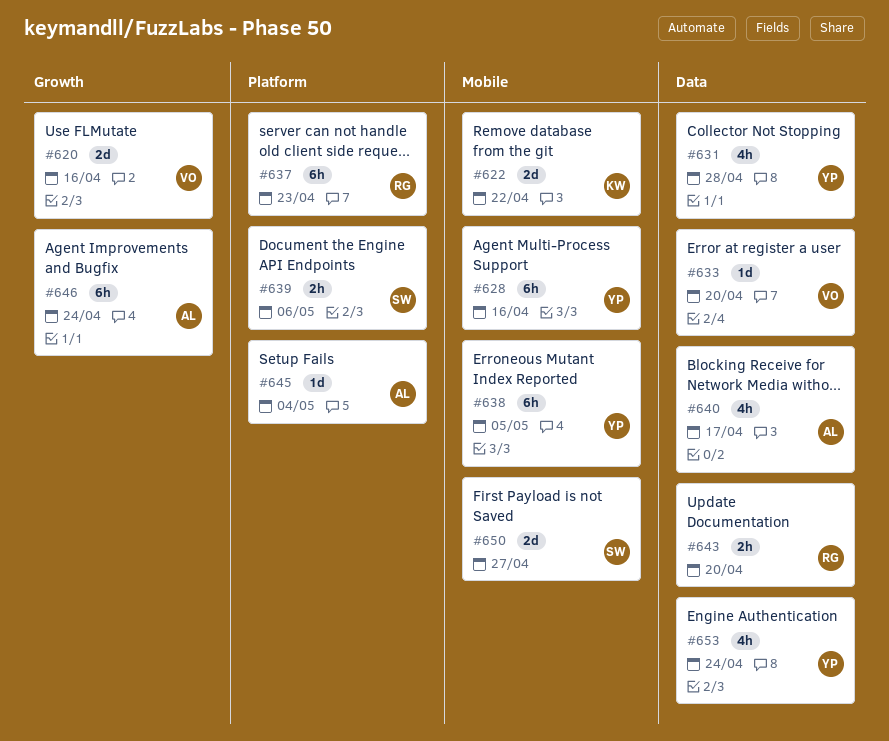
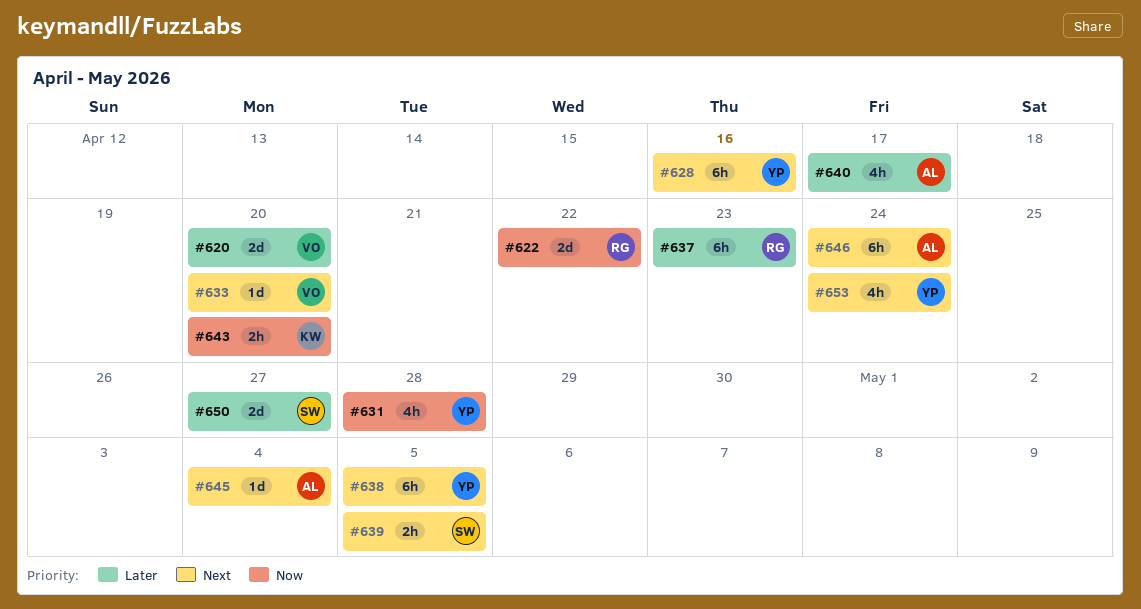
#620, due: Apr 16 -> Apr 20
#622, owner: KW -> RG
#639, due: May 6 -> May 5
#643, owner: RG -> KW

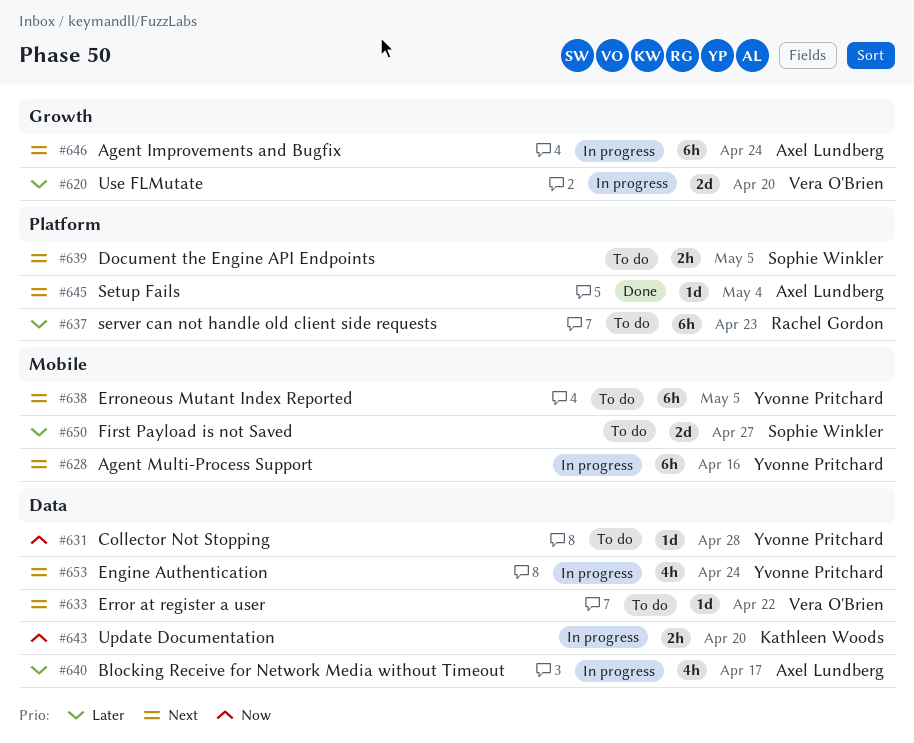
#622: present -> none
#631, estimate: 4h -> 1d
#633, due: Apr 20 -> Apr 22

